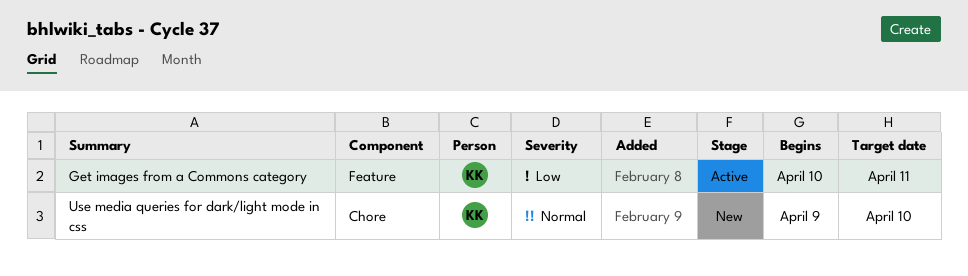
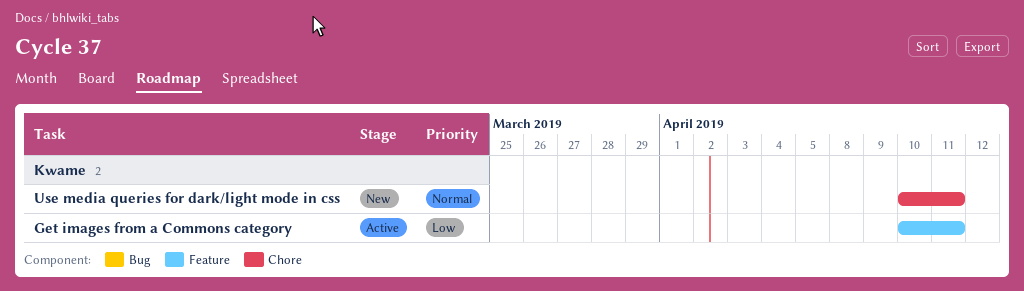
Use media queries for dark/light mode in css, start: Apr 9 -> Apr 10
Use media queries for dark/light mode in css, due: Apr 10 -> Apr 11

